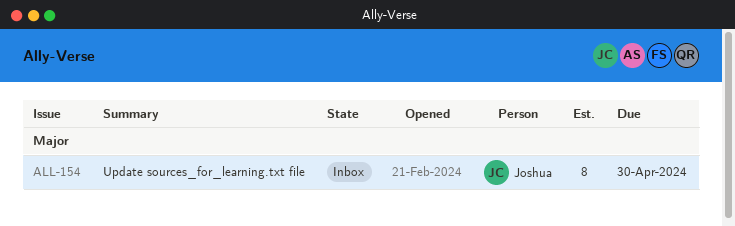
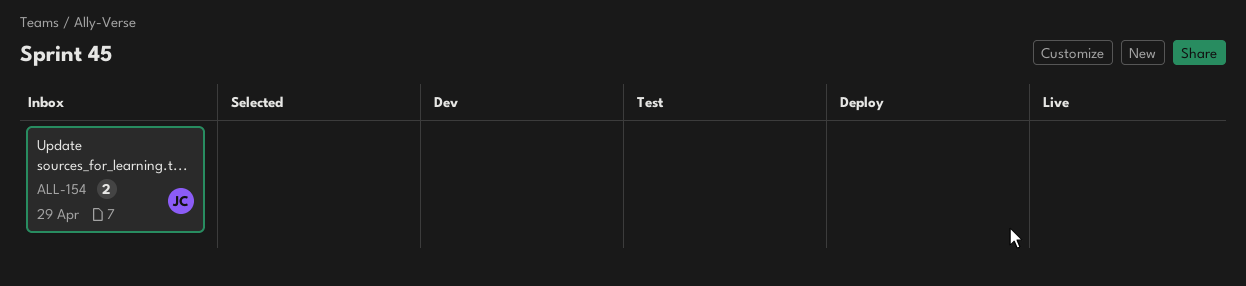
ALL-154, estimate: 8 -> 2
ALL-154, due: Apr 30 -> Apr 29

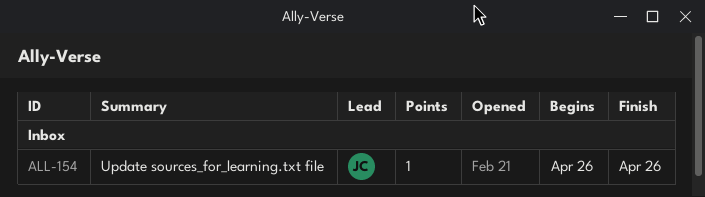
ALL-154, estimate: 2 -> 1
ALL-154, due: Apr 29 -> Apr 26

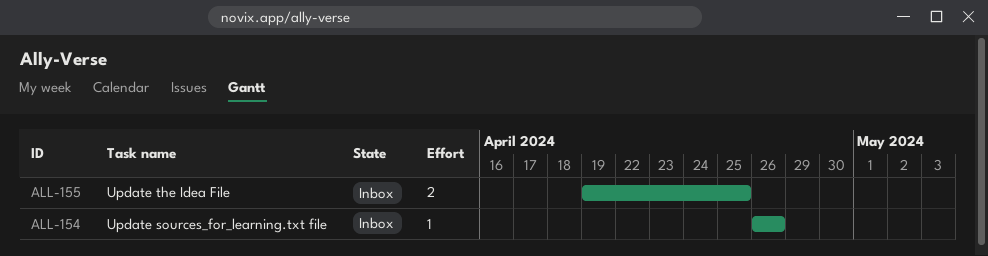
ALL-155: none -> present

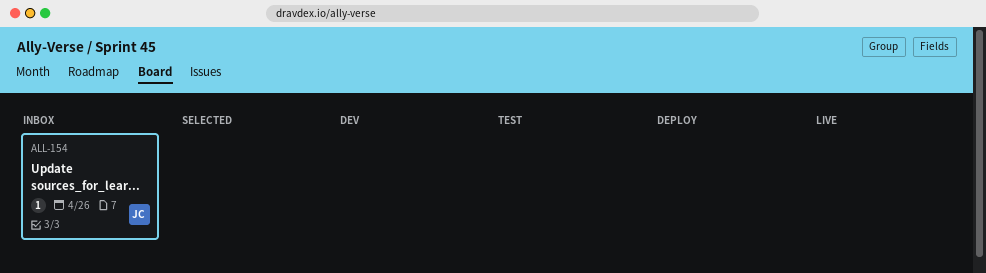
ALL-155: present -> none

